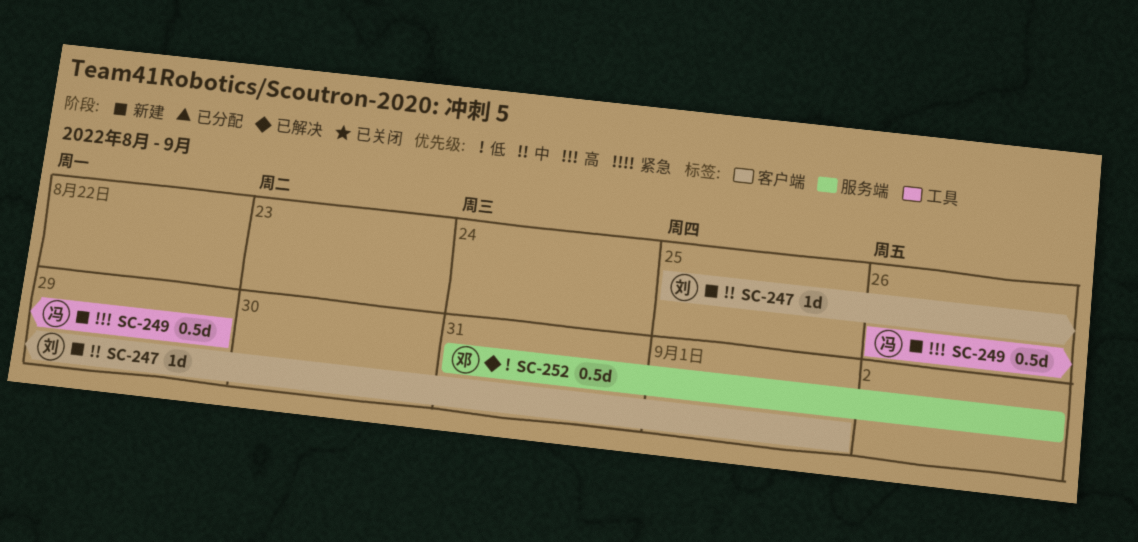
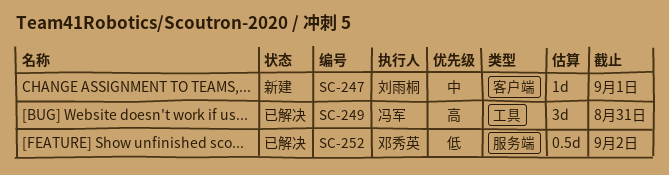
SC-249, status: 新建 -> 已解决
SC-249, estimate: 0.5d -> 3d
SC-249, due: Aug 29 -> Aug 31

